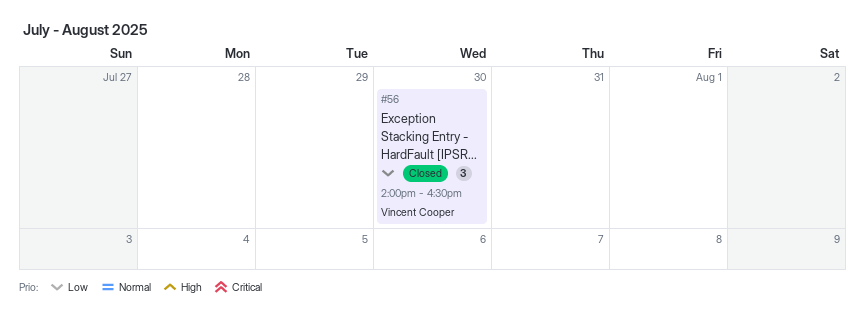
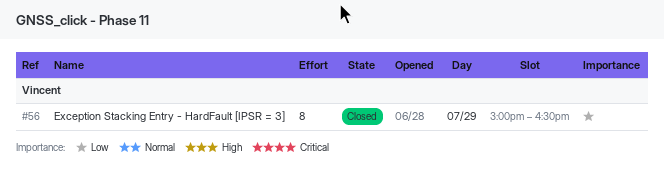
#56, estimate: 3 -> 8
#56, day: Jul 30 -> Jul 29
#56, begins: 14:00 -> 15:00

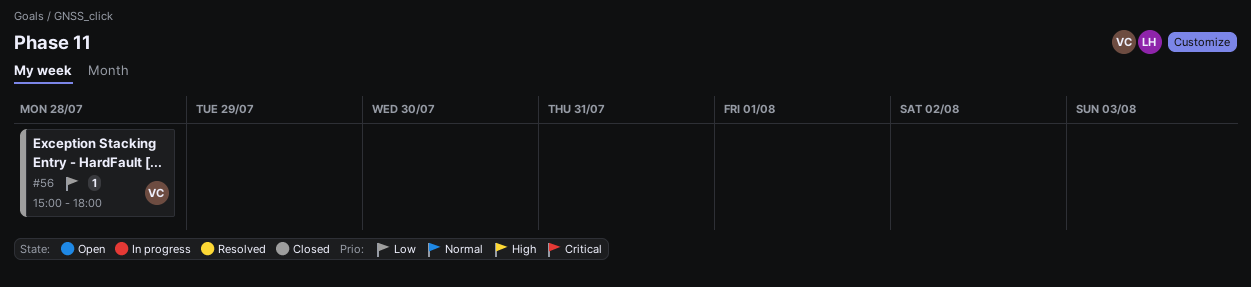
#56, estimate: 8 -> 1
#56, day: Jul 29 -> Jul 28
#56, ends: 16:30 -> 18:00

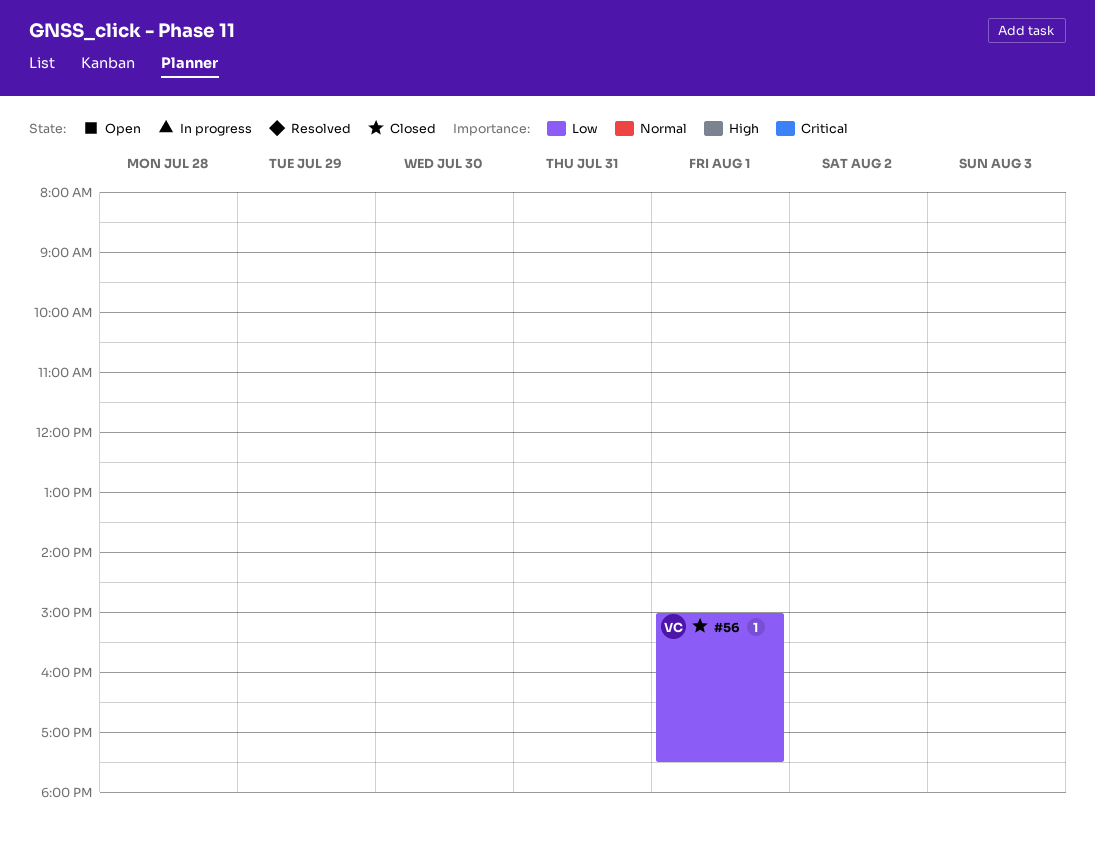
#56, day: Jul 28 -> Aug 1
#56, ends: 18:00 -> 17:30

